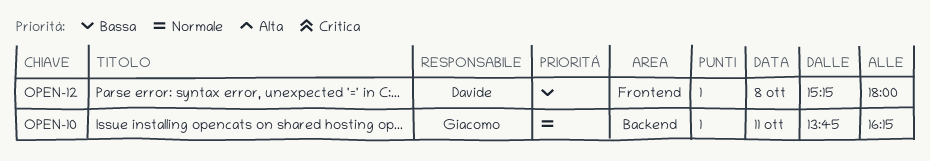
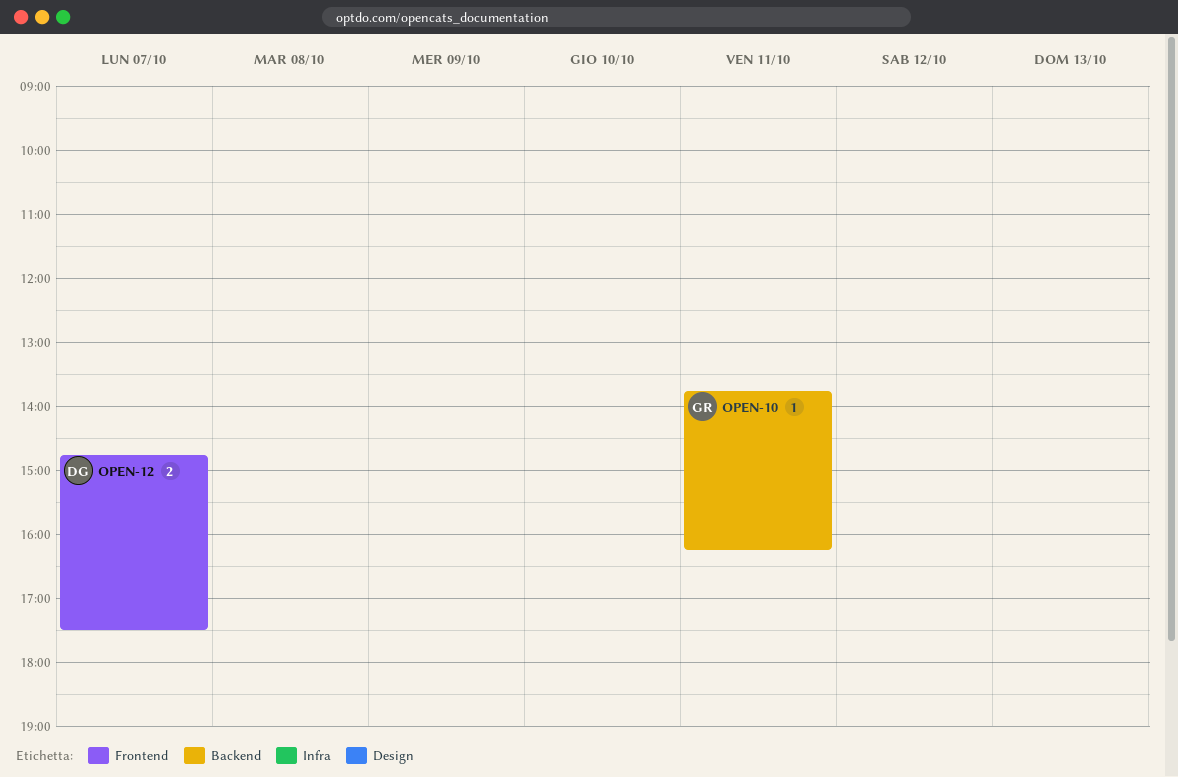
OPEN-12, estimate: 1 -> 2
OPEN-12, day: Oct 8 -> Oct 7
OPEN-12, begins: 15:15 -> 14:45
OPEN-12, ends: 18:00 -> 17:30

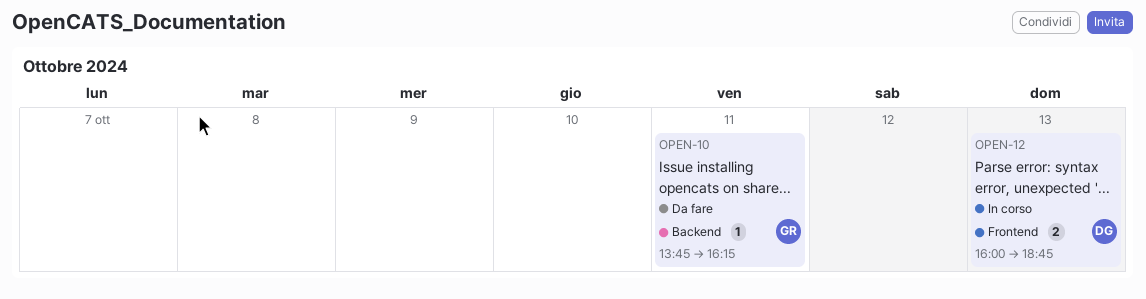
OPEN-12, day: Oct 7 -> Oct 13
OPEN-12, begins: 14:45 -> 16:00
OPEN-12, ends: 17:30 -> 18:45

